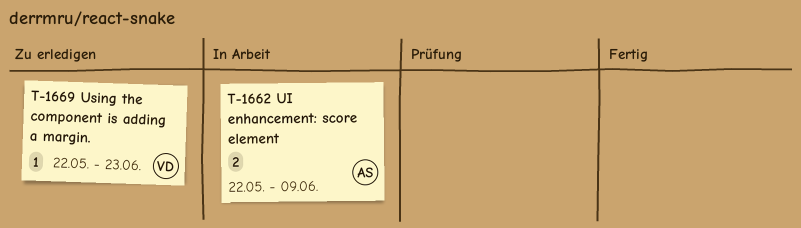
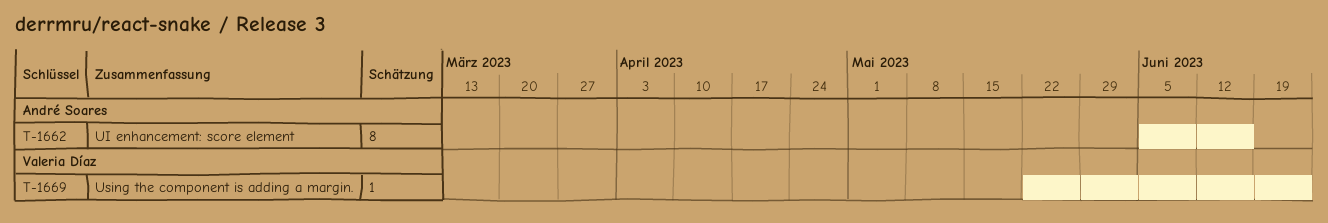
T-1662, estimate: 2 -> 8
T-1662, start: May 22 -> Jun 5
T-1662, due: Jun 9 -> Jun 16

